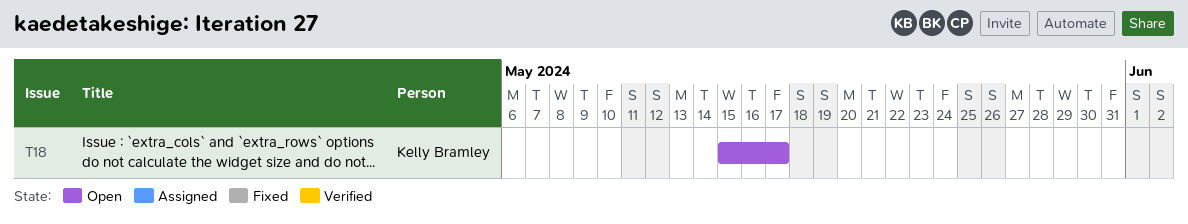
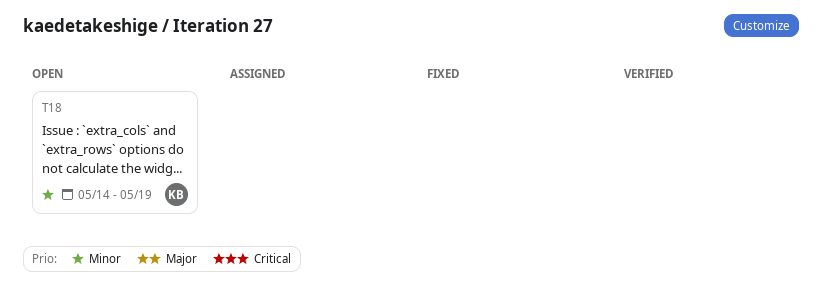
T18, start: May 15 -> May 14
T18, due: May 17 -> May 19

